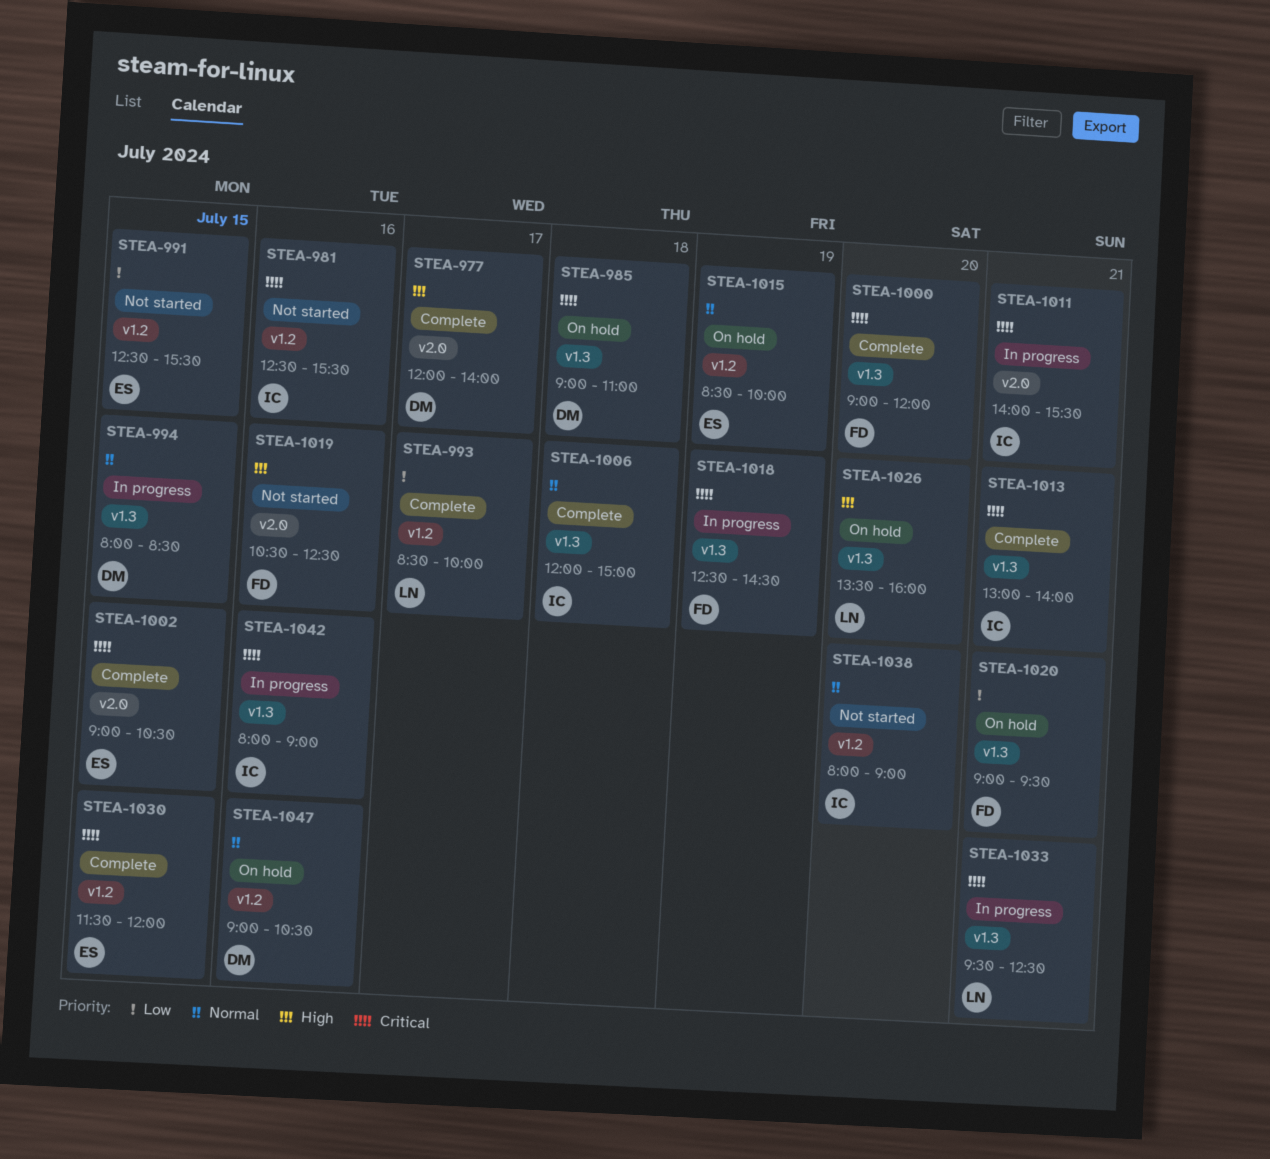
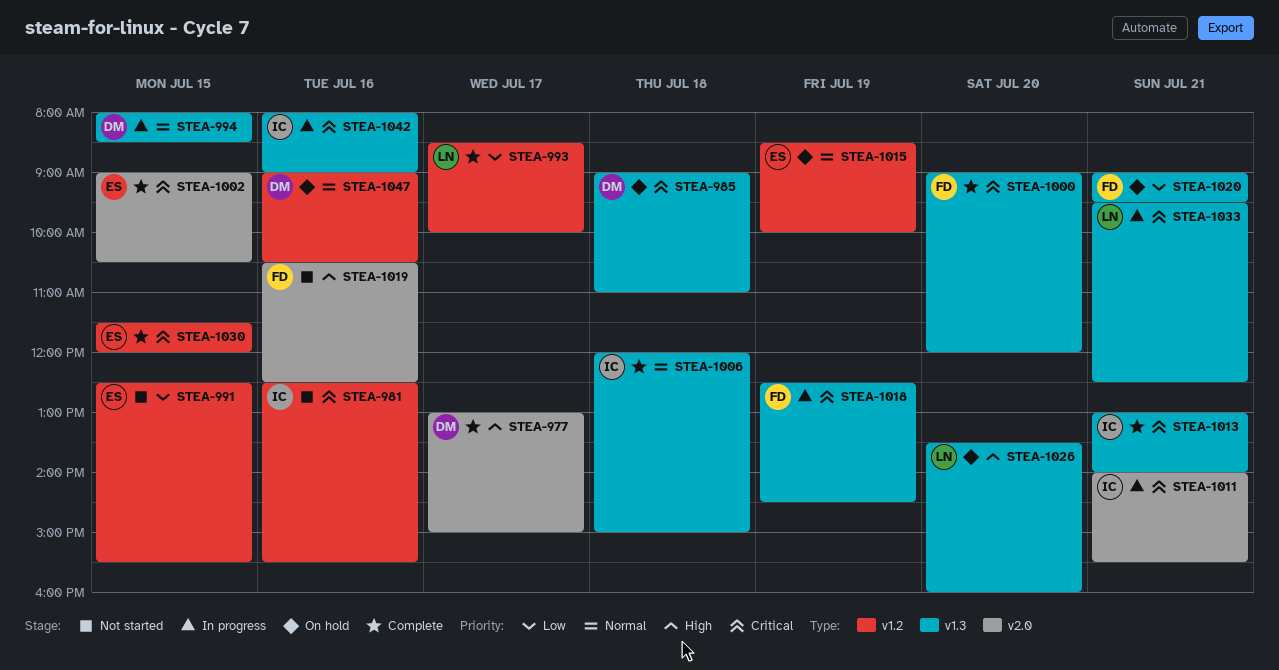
STEA-977, begins: 12:00 -> 13:00
STEA-977, ends: 14:00 -> 15:00
STEA-1038: present -> none

